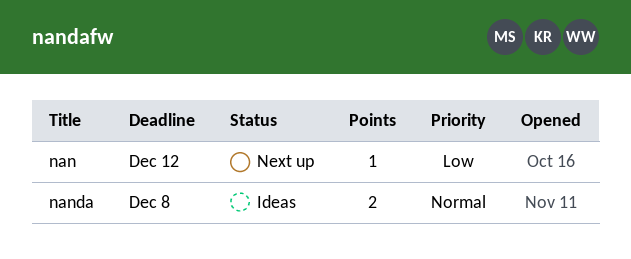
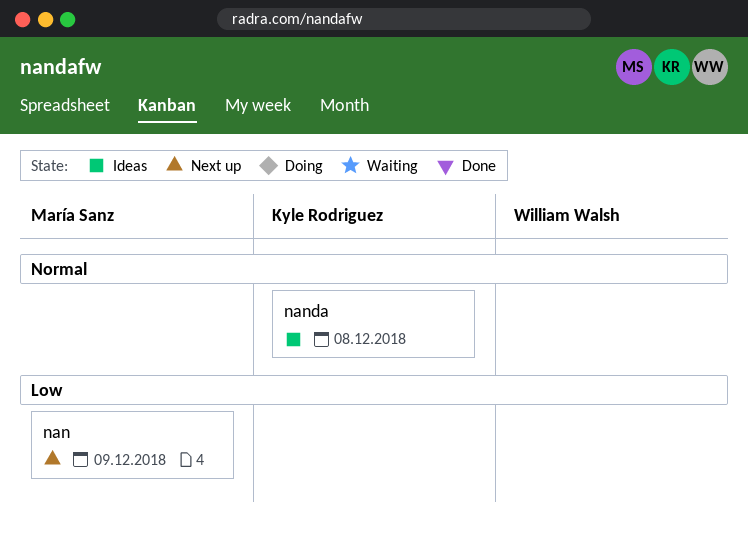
nan, due: Dec 12 -> Dec 9

